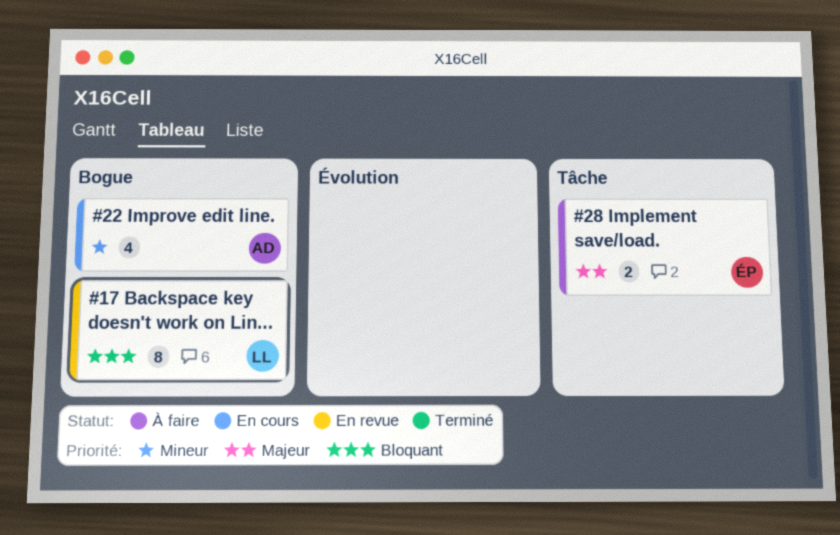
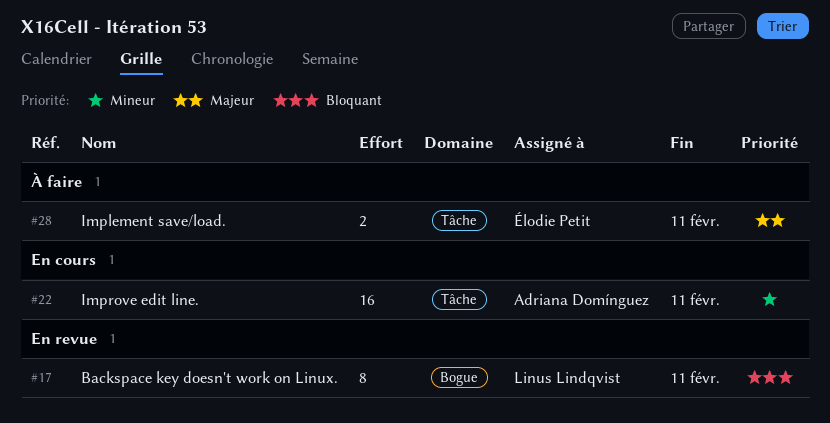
#22, label: Bogue -> Tâche
#22, estimate: 4 -> 16

